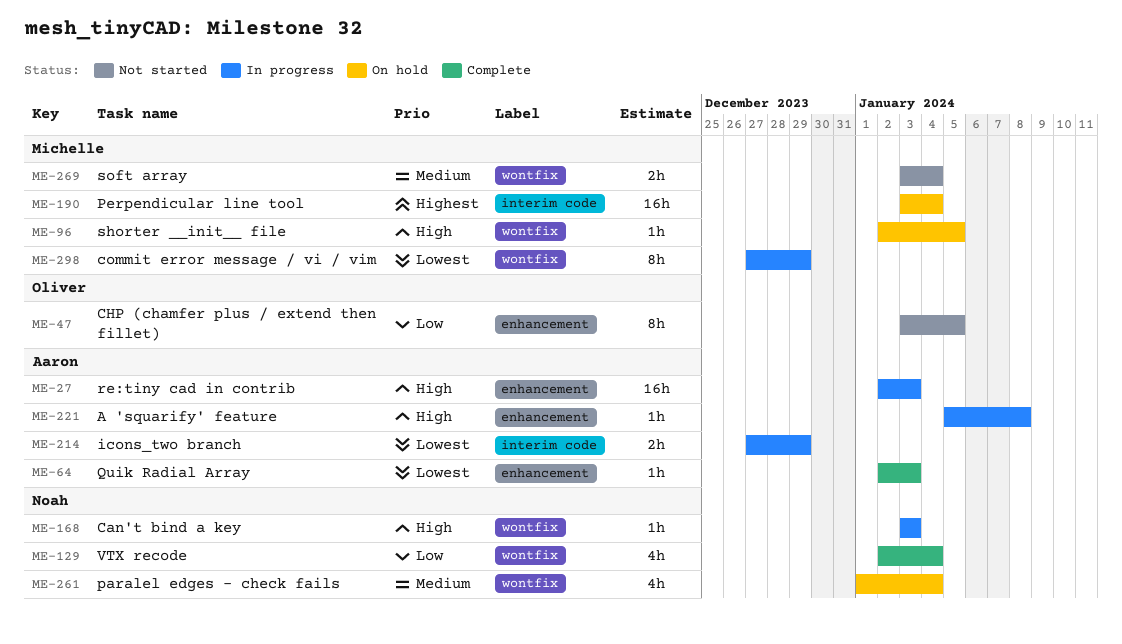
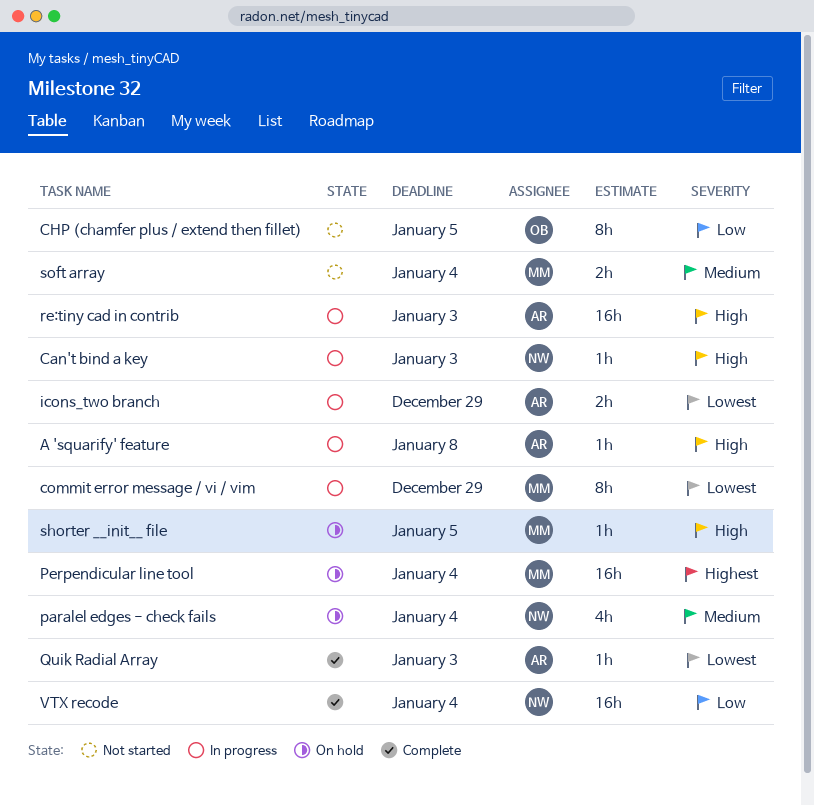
VTX recode, estimate: 4h -> 16h

